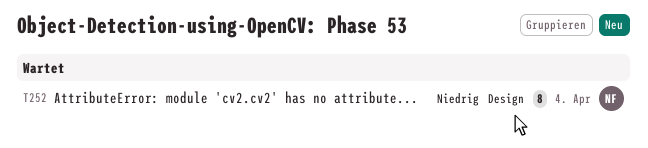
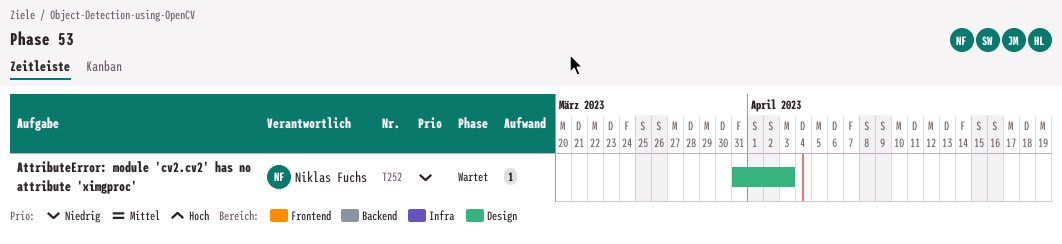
T252, estimate: 8 -> 1
T252, due: Apr 4 -> Apr 3

